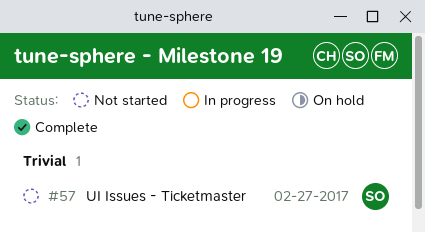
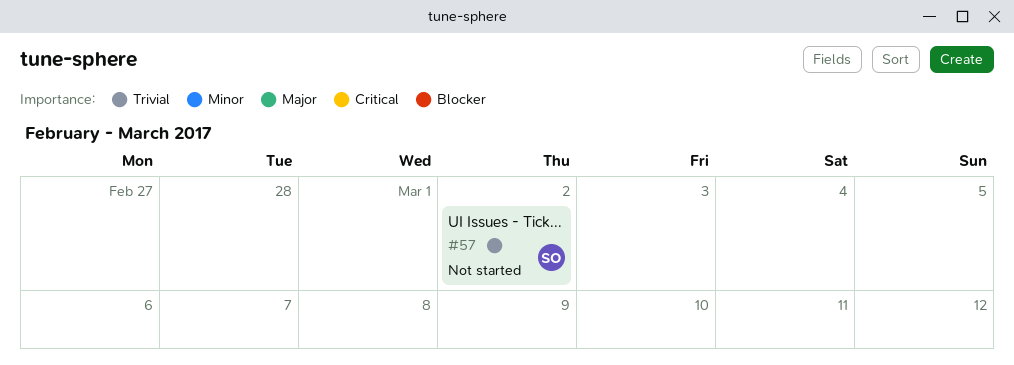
#57, due: Feb 27 -> Mar 2

